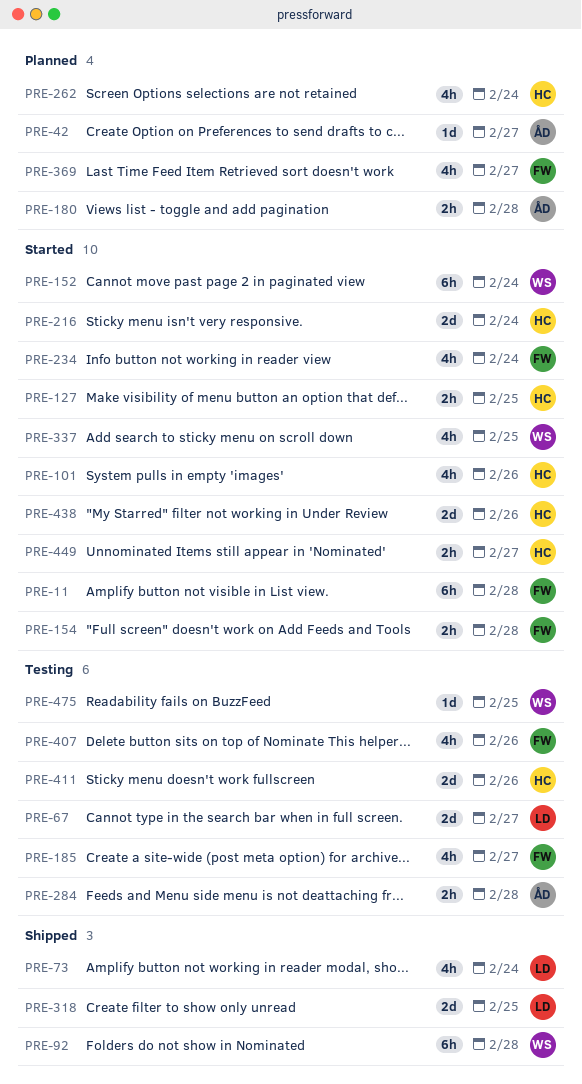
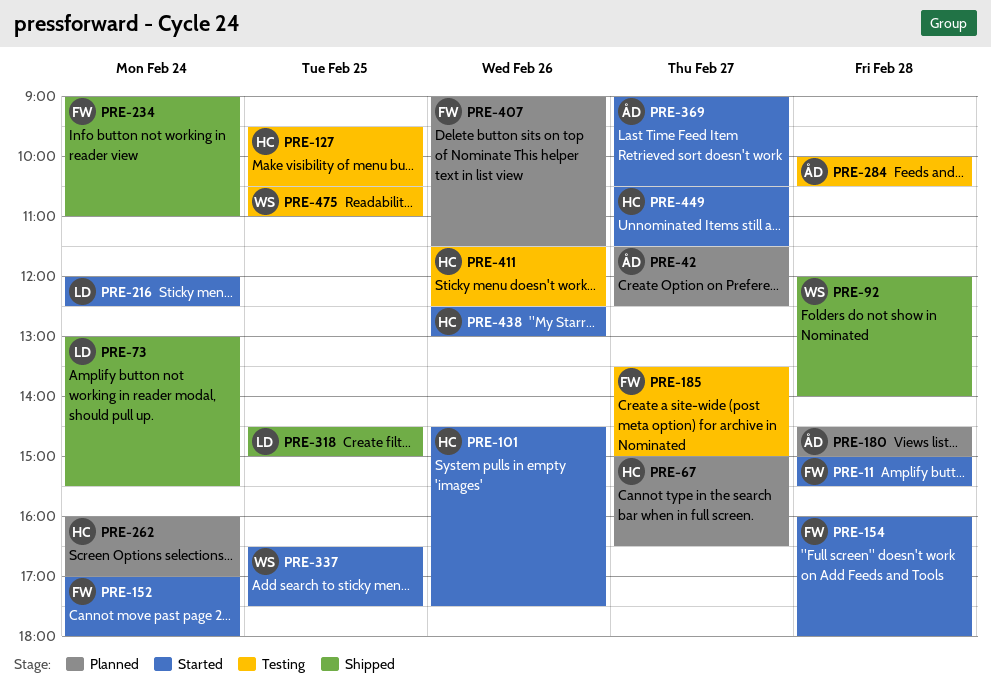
PRE-67, status: Testing -> Planned
PRE-67, owner: LD -> HC
PRE-127, status: Started -> Testing
PRE-152, owner: WS -> FW
PRE-216, owner: HC -> LD
PRE-234, status: Started -> Shipped
PRE-369, status: Planned -> Started
PRE-369, owner: FW -> ÅD
PRE-407, status: Testing -> Planned

